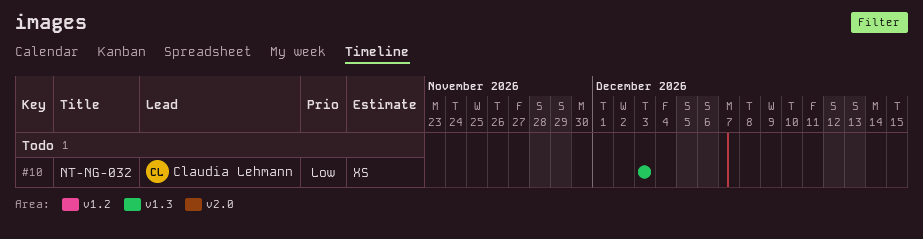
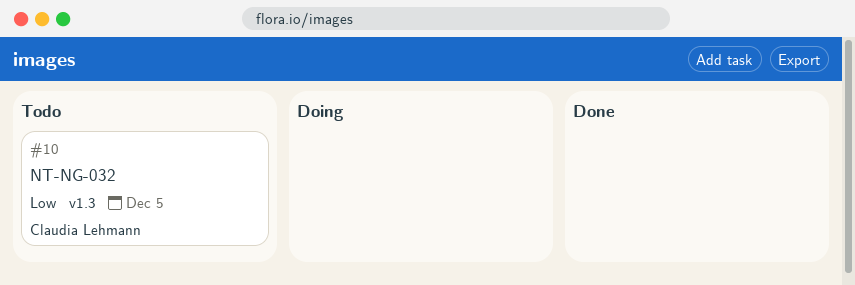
#10, due: Dec 3 -> Dec 5

